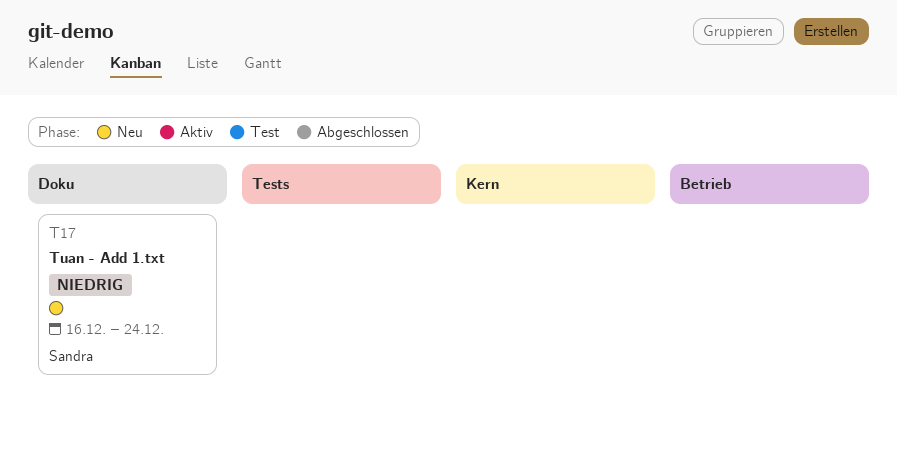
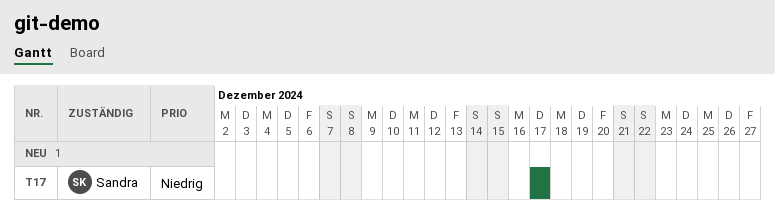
T17, start: Dec 16 -> Dec 17
T17, due: Dec 24 -> Dec 17

